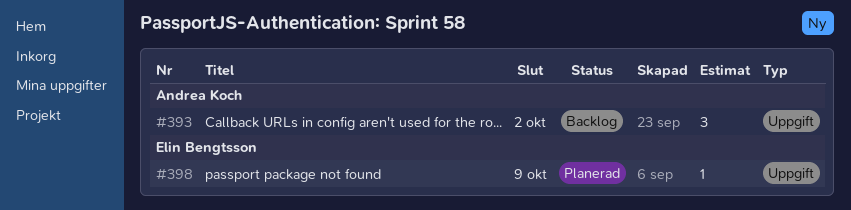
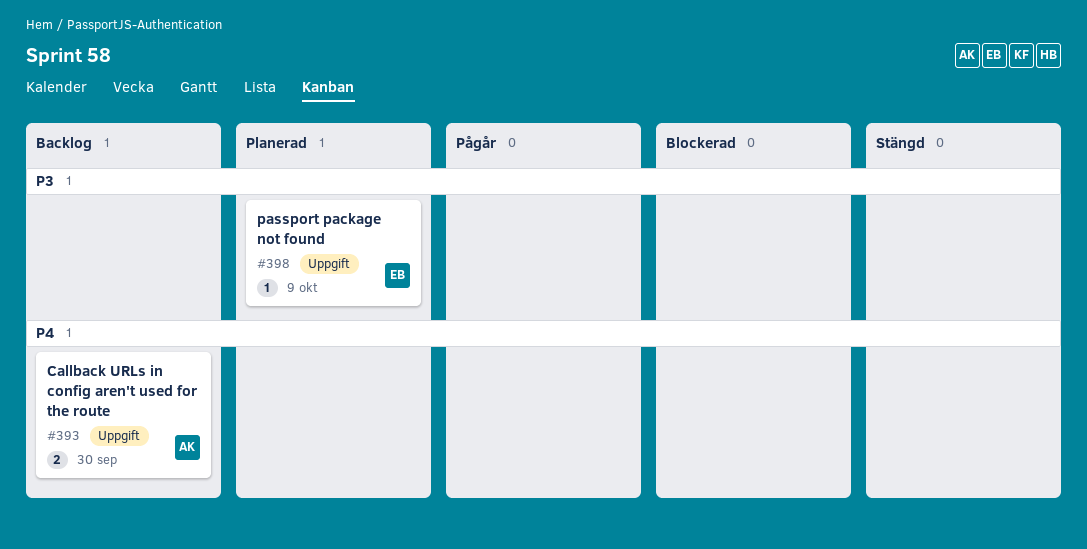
#393, estimate: 3 -> 2
#393, due: Oct 2 -> Sep 30

